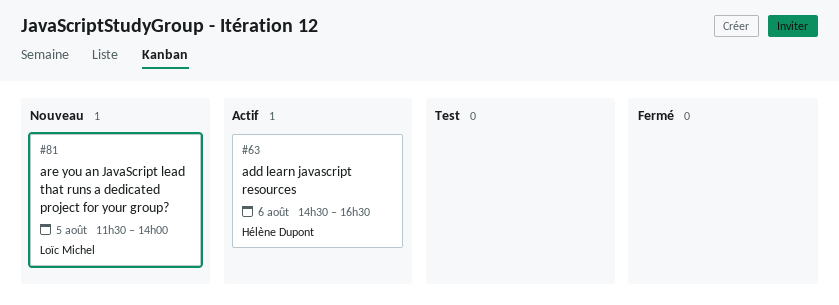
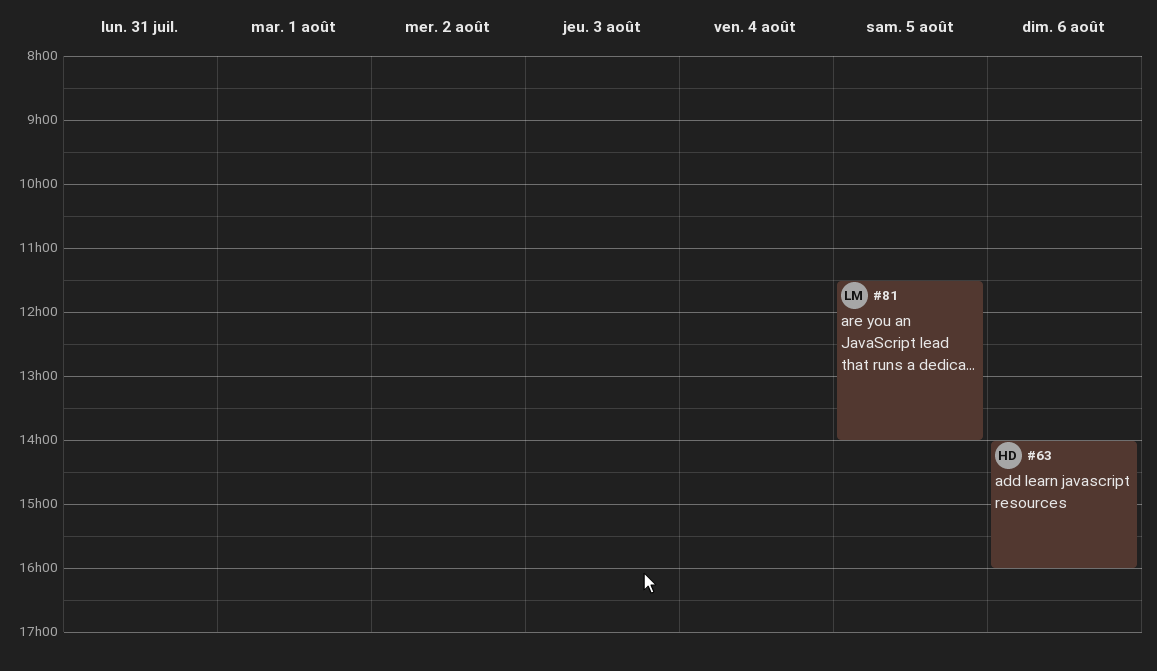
#63, begins: 14:30 -> 14:00
#63, ends: 16:30 -> 16:00

